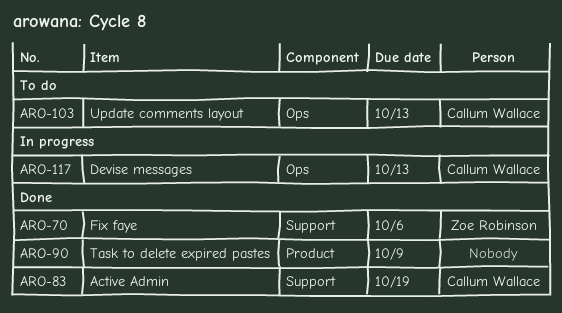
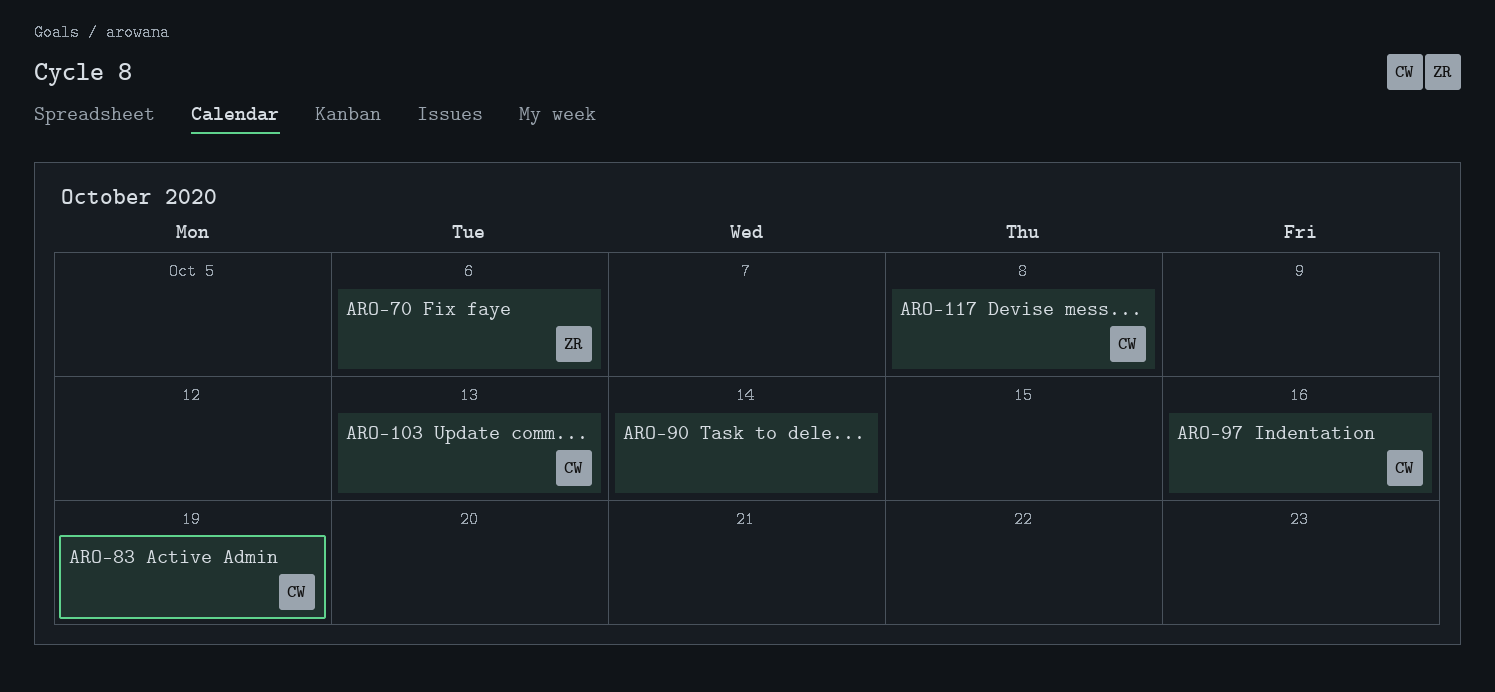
ARO-90, due: Oct 9 -> Oct 14
ARO-97: none -> present
ARO-117, due: Oct 13 -> Oct 8

